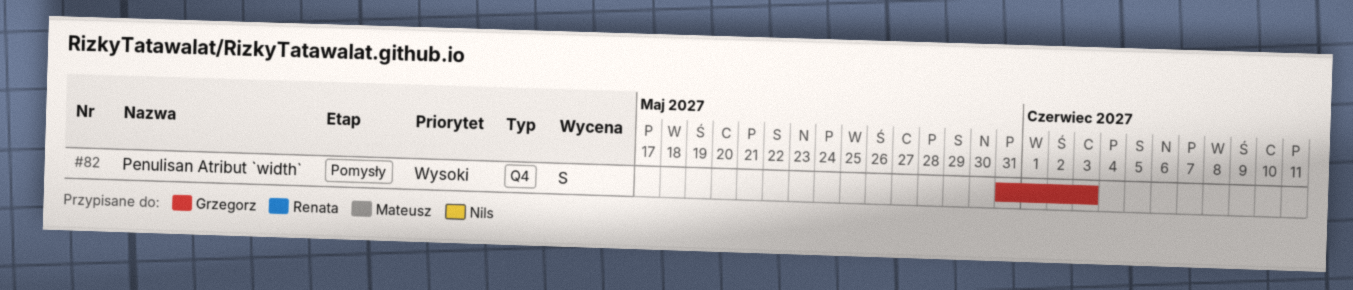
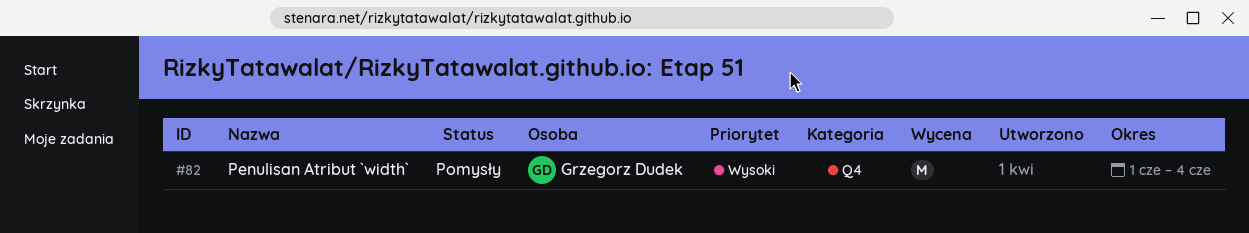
#82, estimate: S -> M
#82, start: May 31 -> Jun 1
#82, due: Jun 3 -> Jun 4

